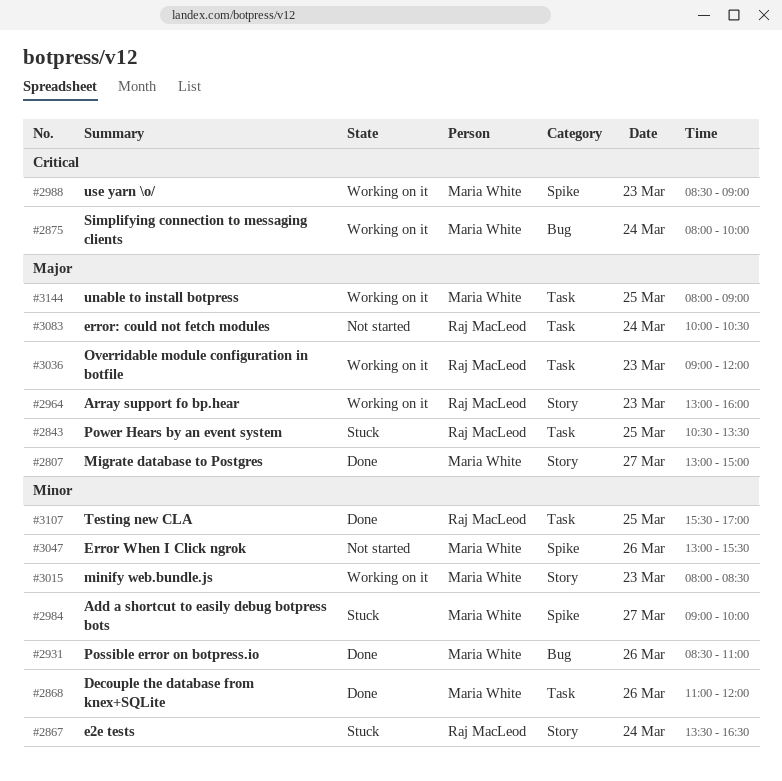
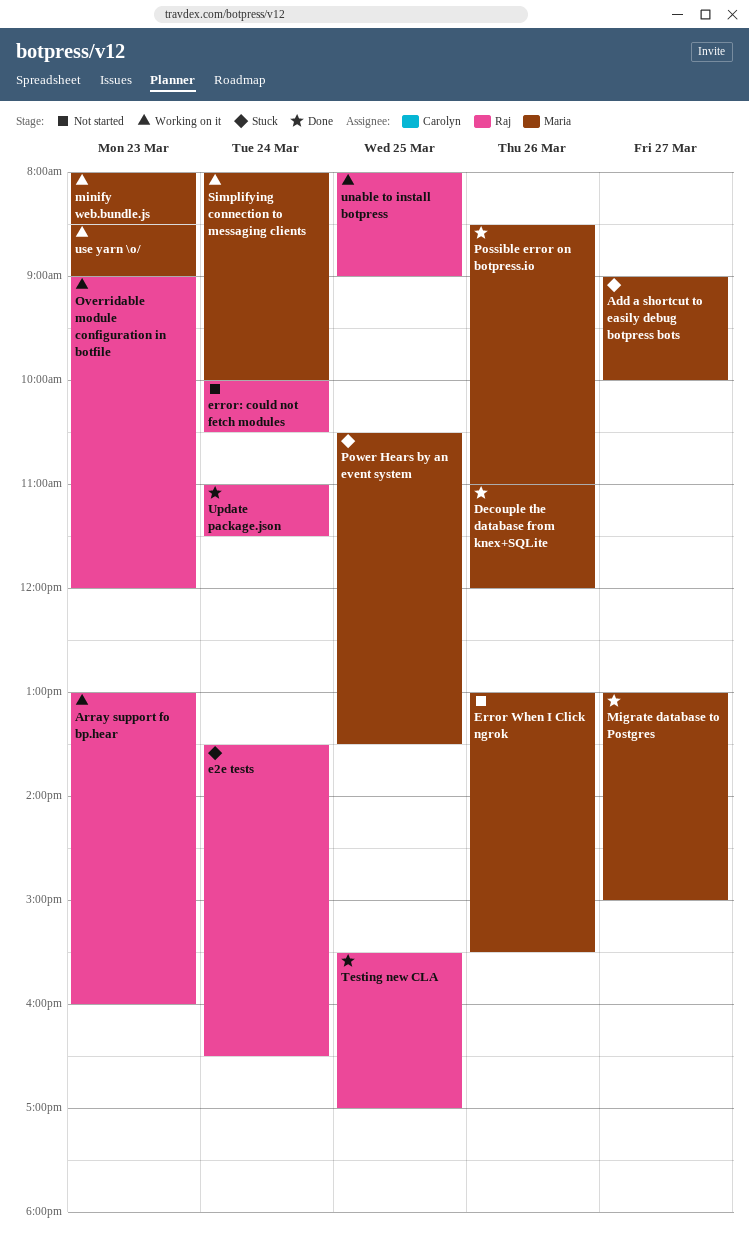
Power Hears by an event system, owner: Raj MacLeod -> Maria White
unable to install botpress, owner: Maria White -> Raj MacLeod
Update package.json: none -> present

